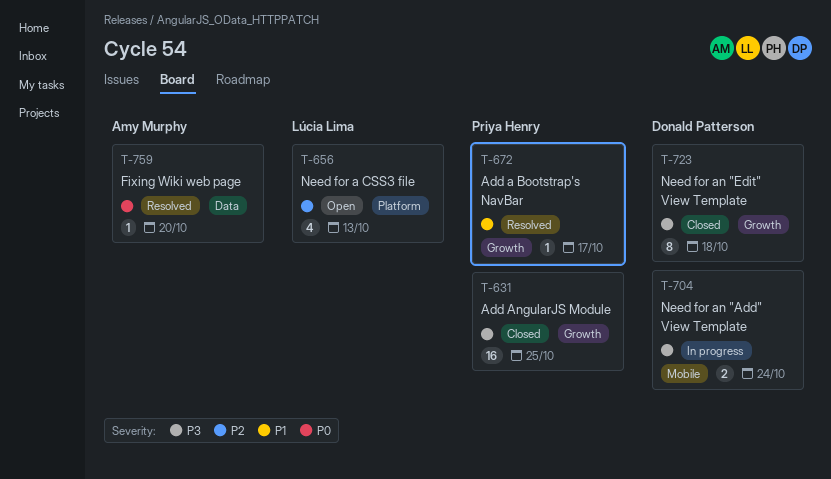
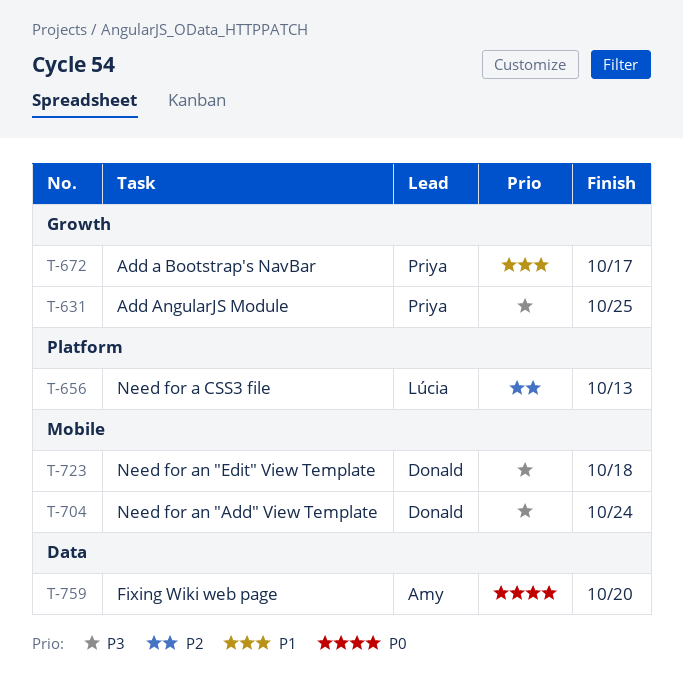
T-723, label: Growth -> Mobile

